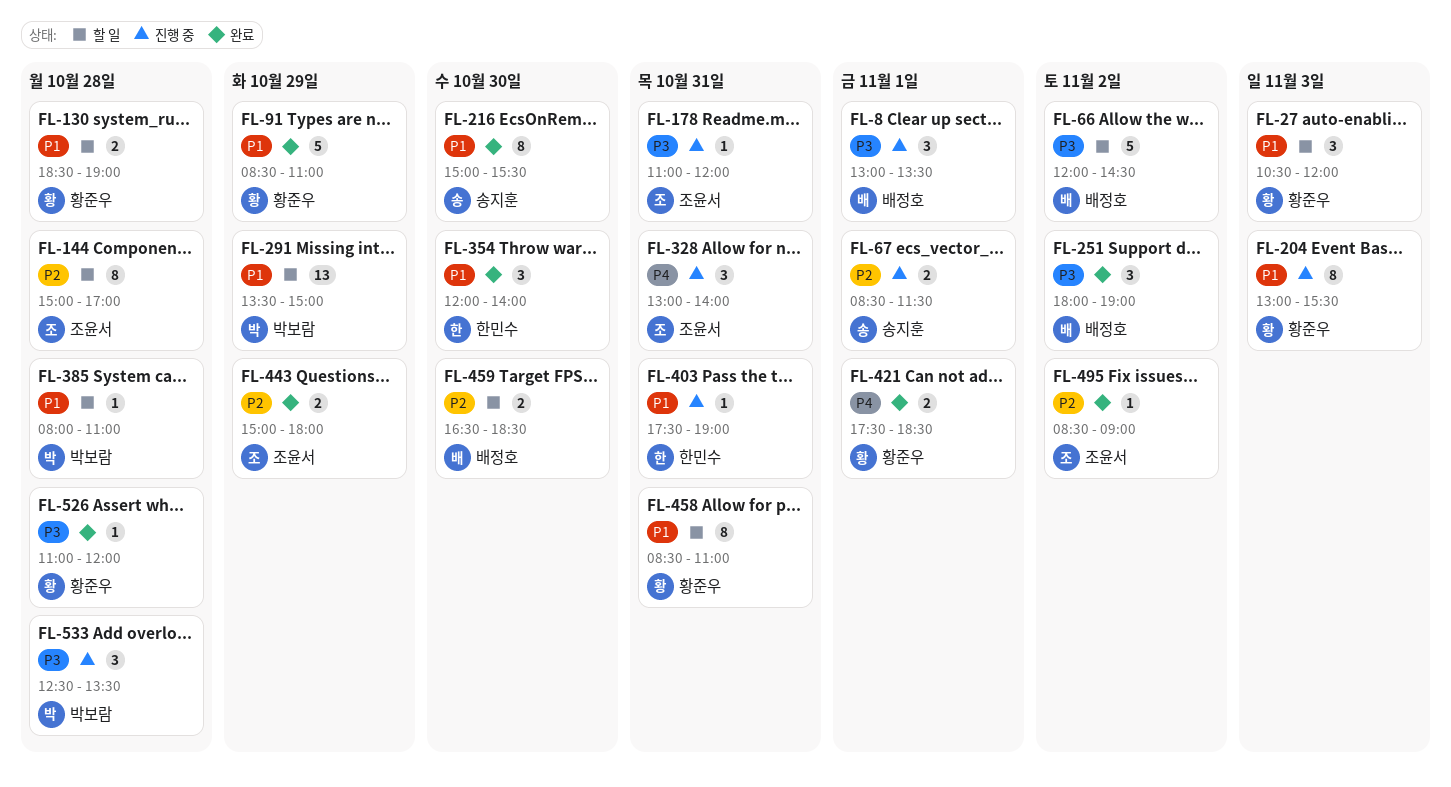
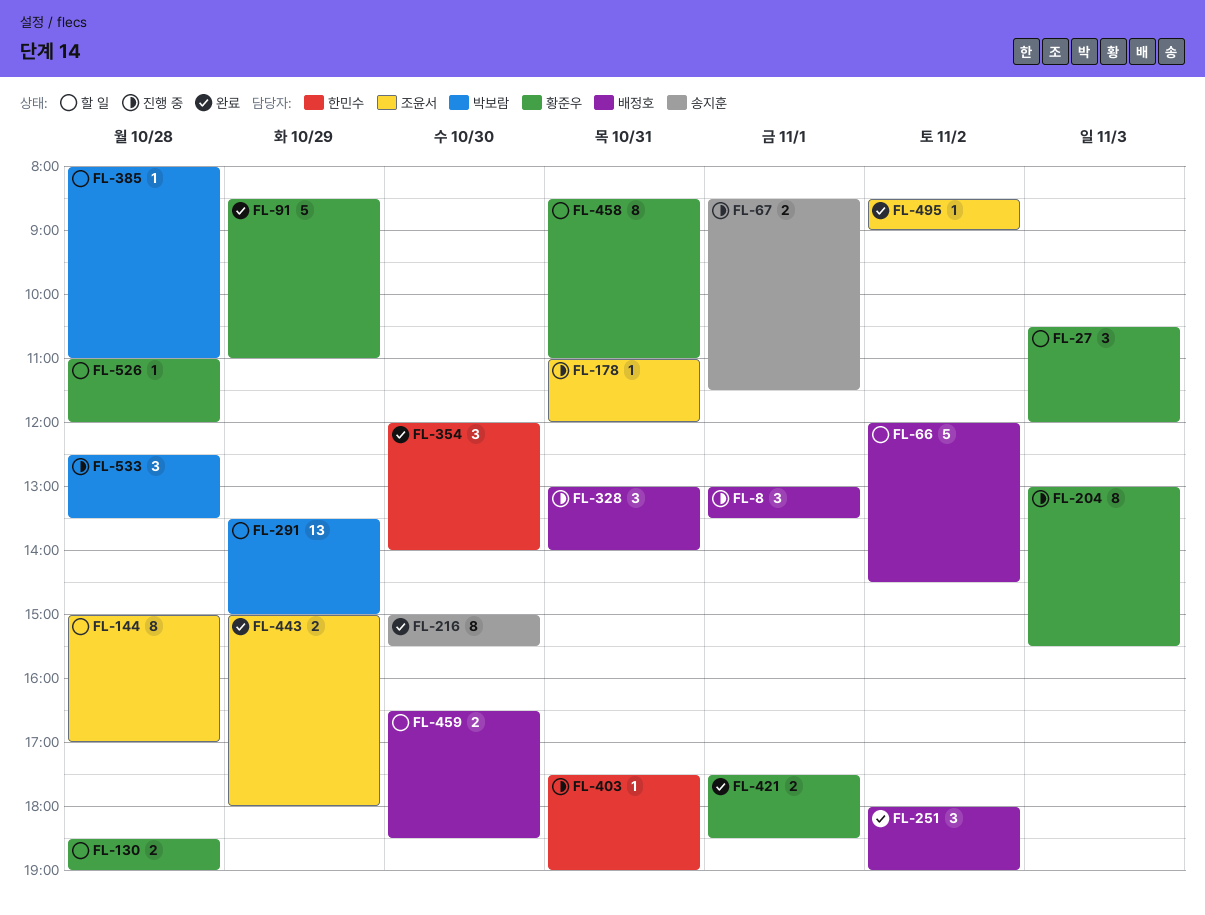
FL-328, owner: 조윤서 -> 배정호
FL-526, status: 완료 -> 할 일

